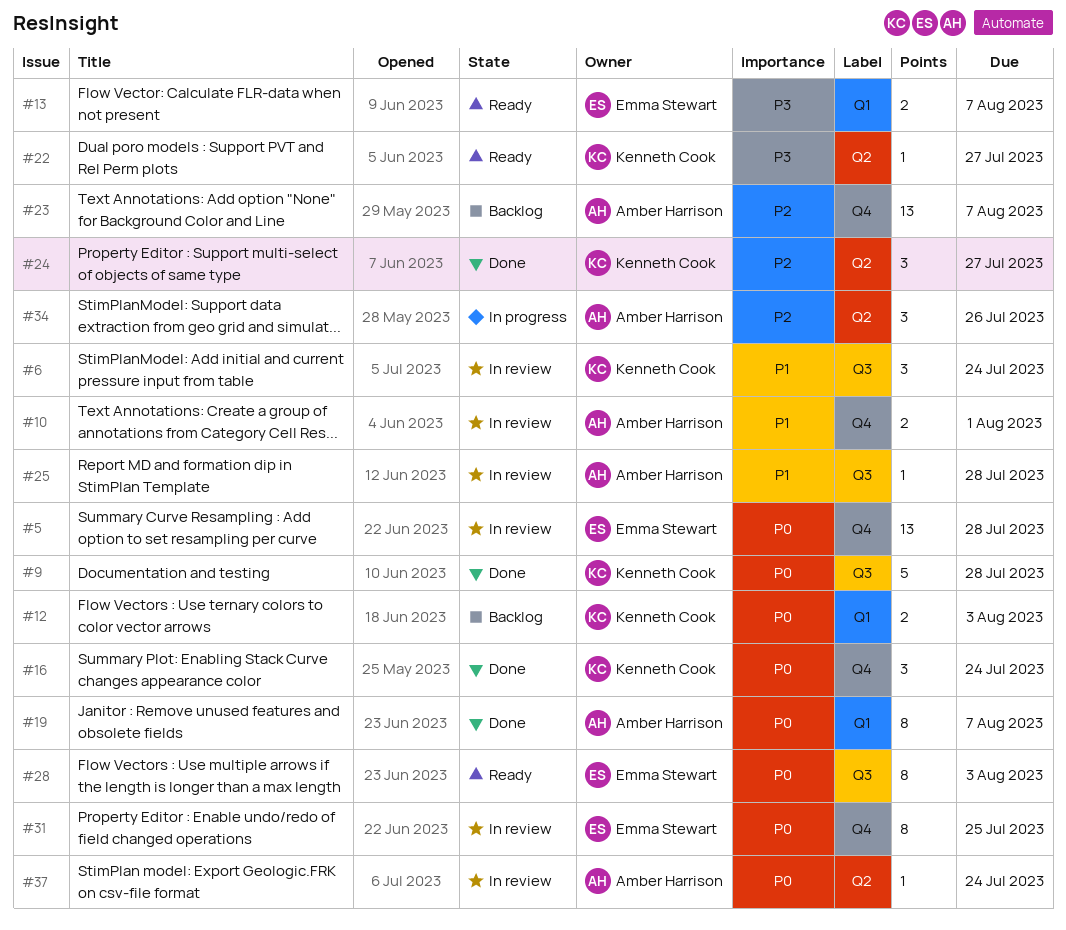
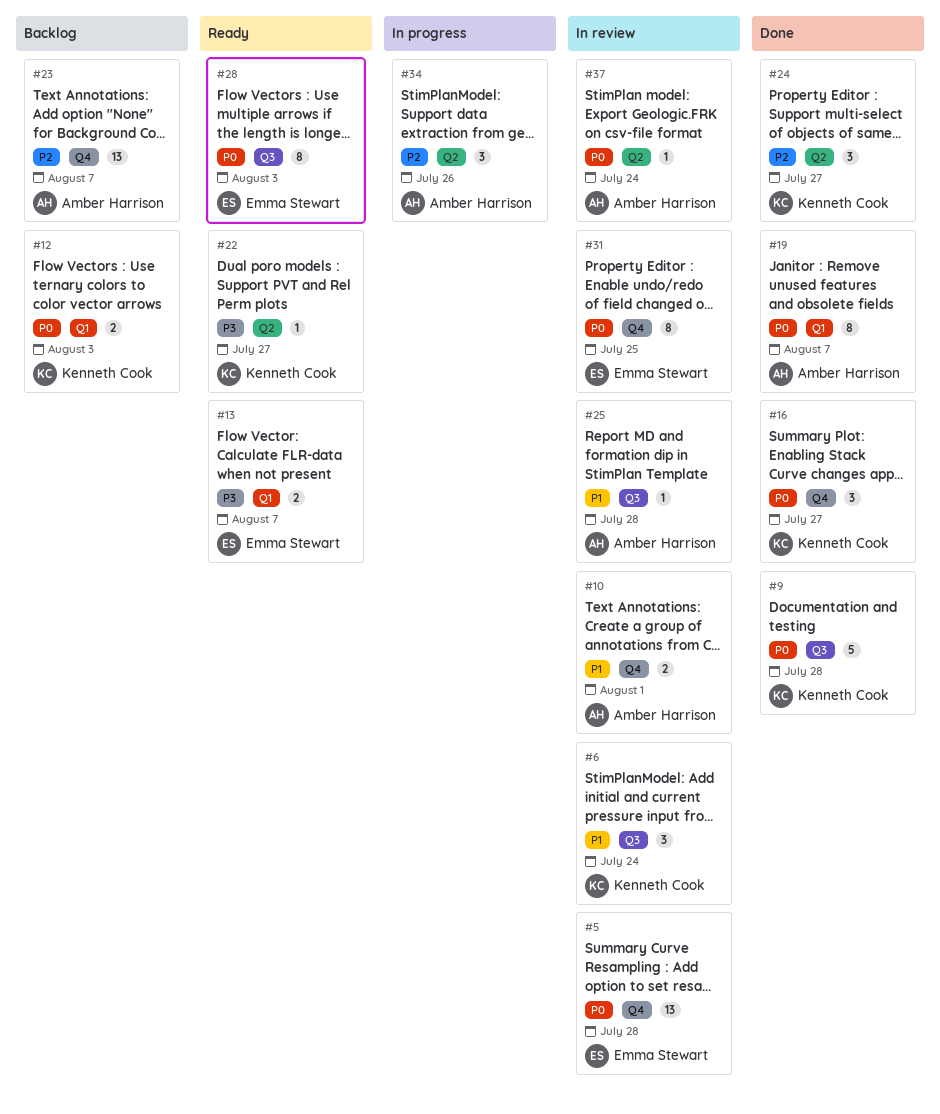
#16, due: Jul 24 -> Jul 27

